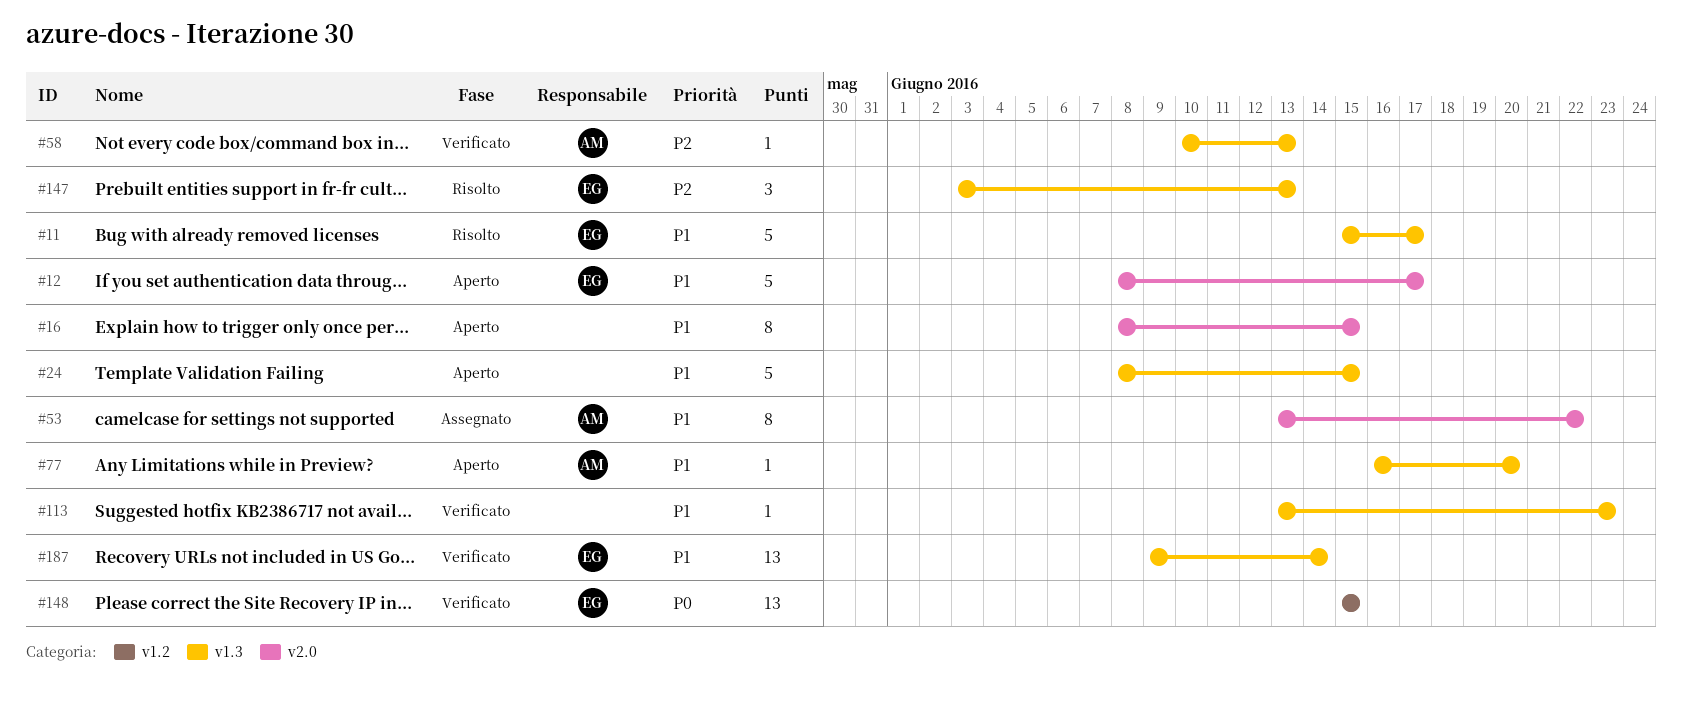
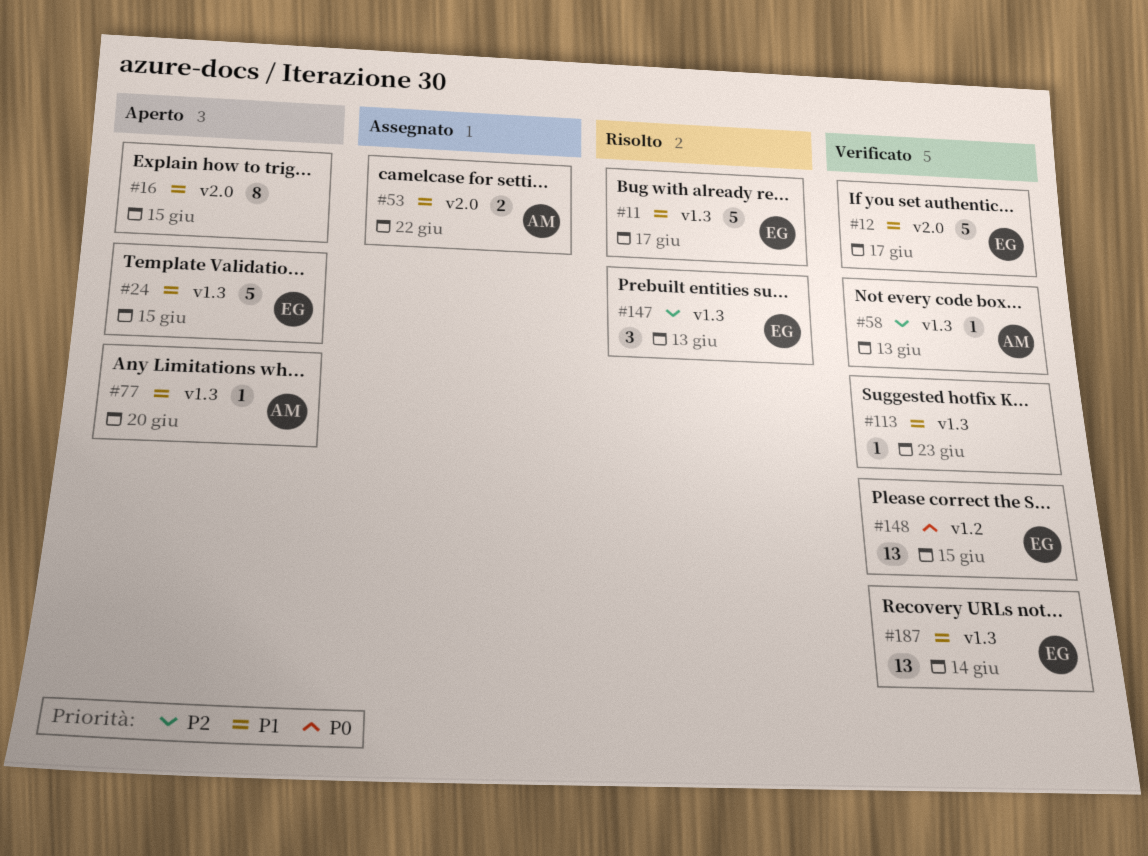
#12, status: Aperto -> Verificato
#24, owner: none -> EG
#53, estimate: 8 -> 2

